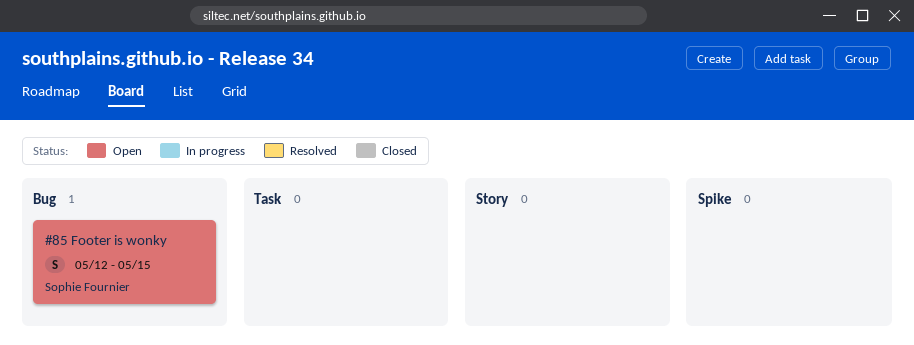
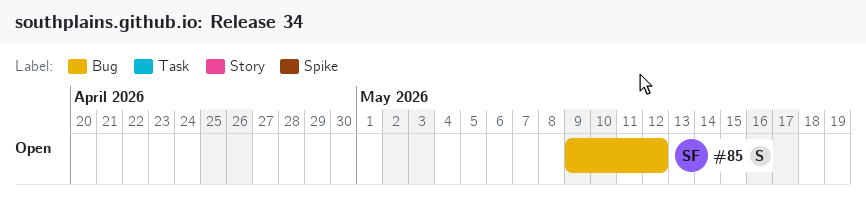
#85, start: May 12 -> May 9
#85, due: May 15 -> May 12

